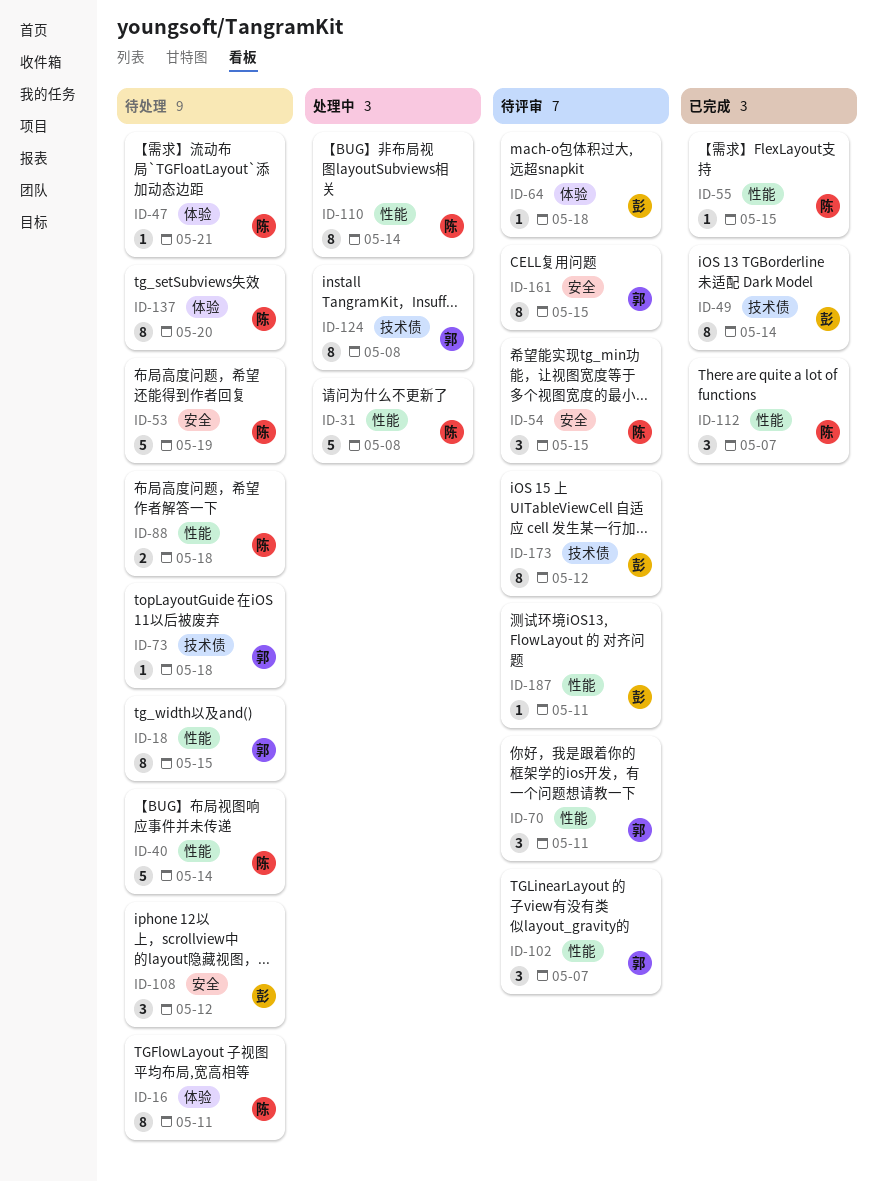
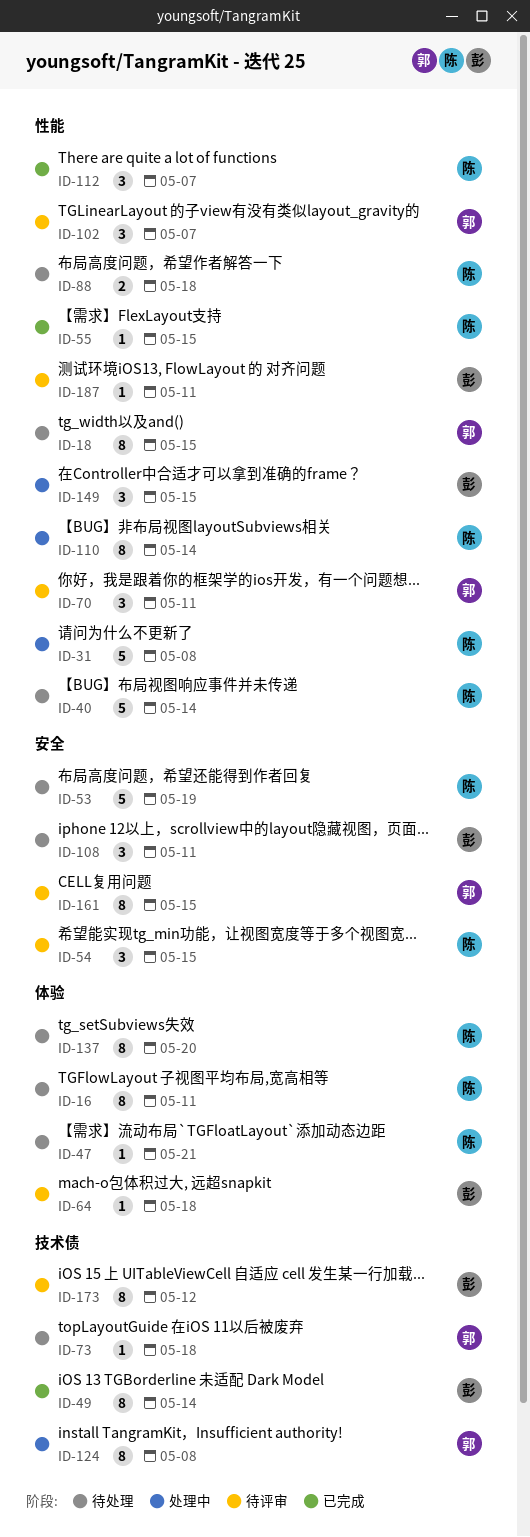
ID-108, due: May 12 -> May 11
ID-149: none -> present

